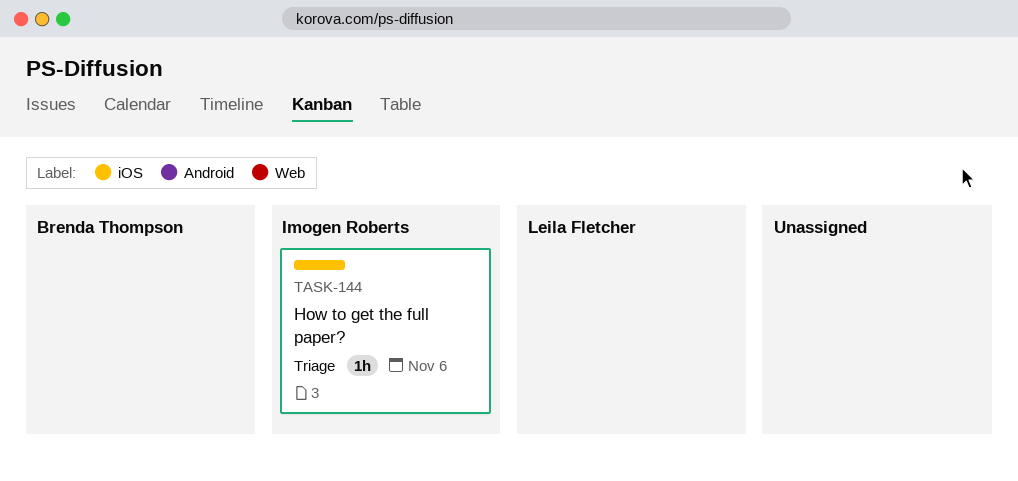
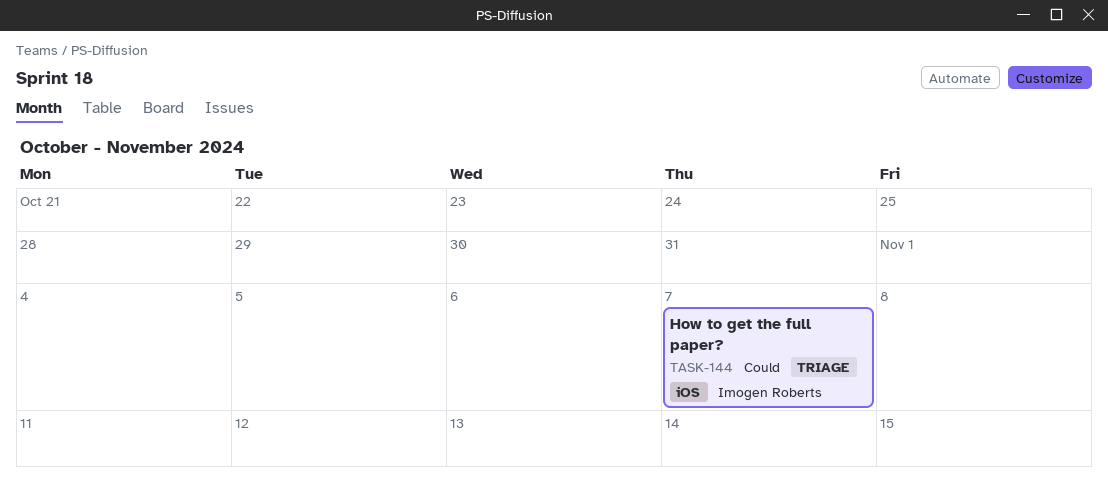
TASK-144, due: Nov 6 -> Nov 7

